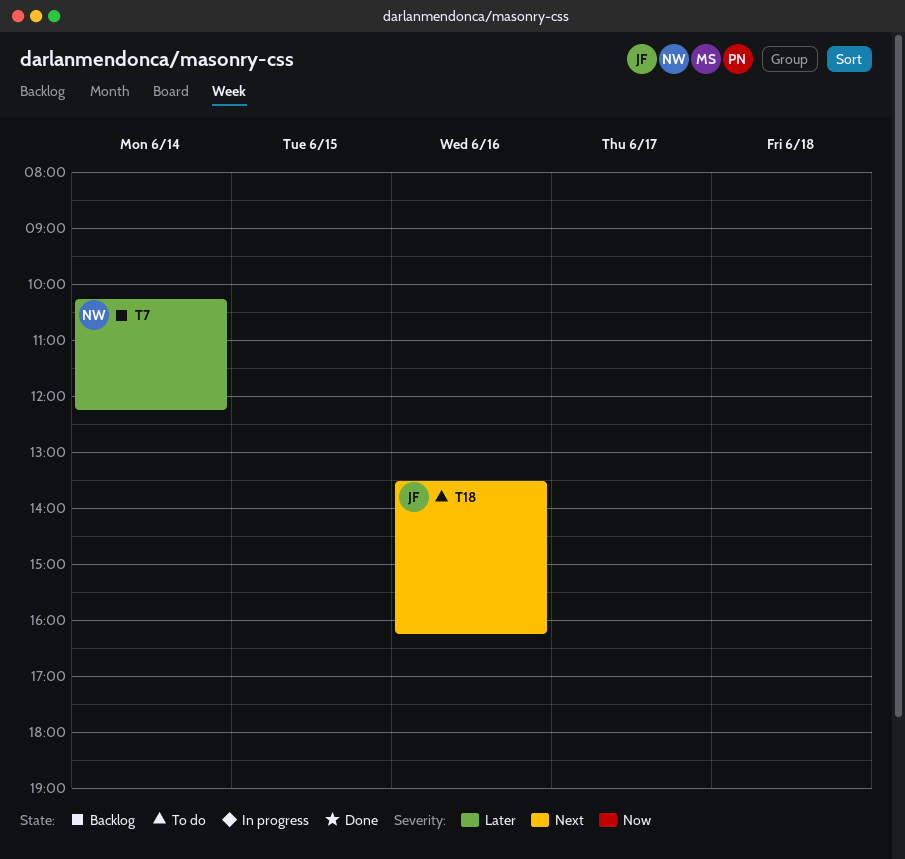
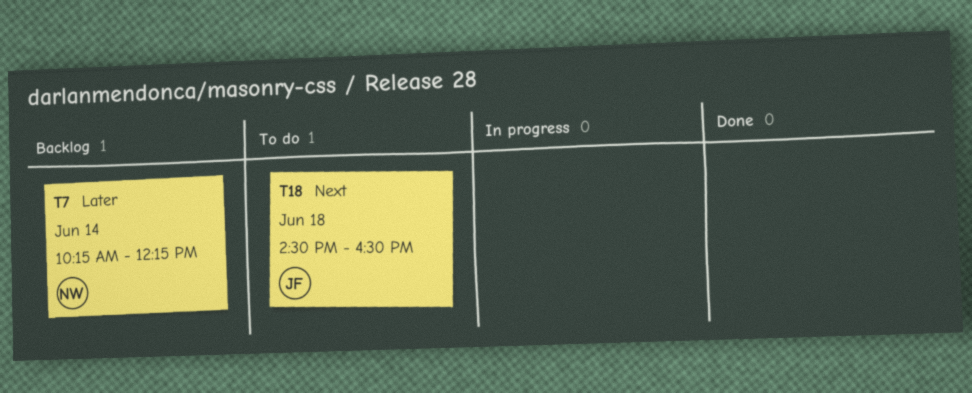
T18, day: Jun 16 -> Jun 18
T18, begins: 13:30 -> 14:30
T18, ends: 16:15 -> 16:30

